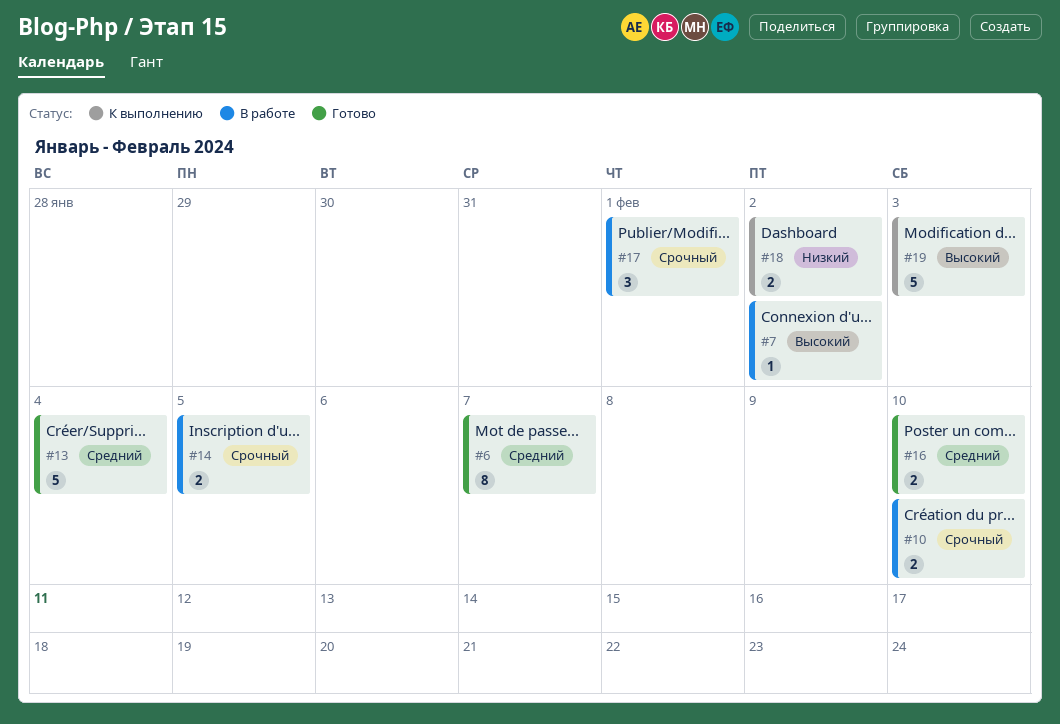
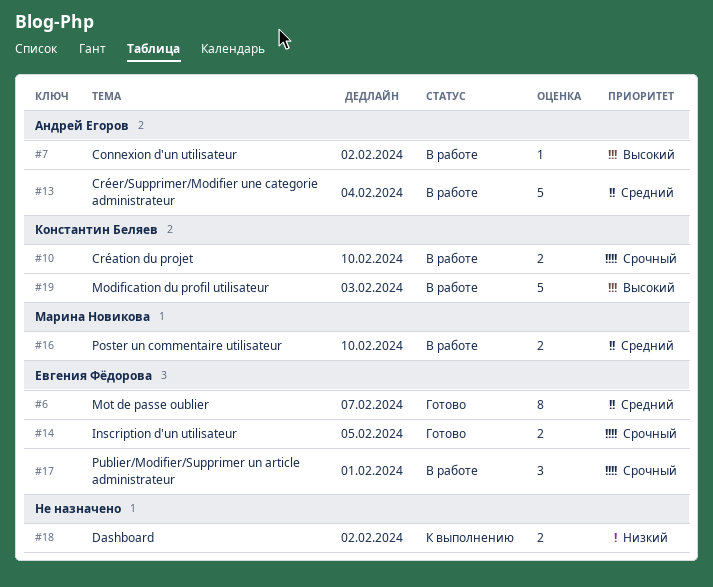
#13, status: Готово -> В работе
#14, status: В работе -> Готово
#16, status: Готово -> В работе
#19, status: К выполнению -> В работе

